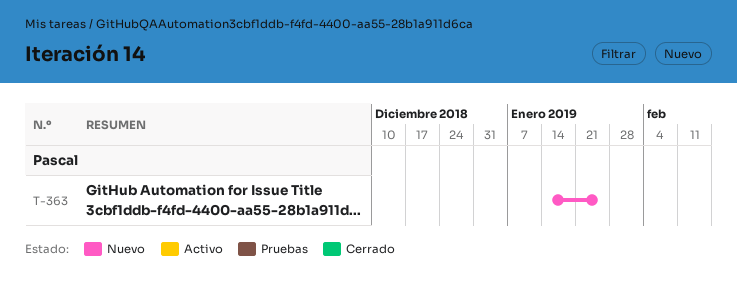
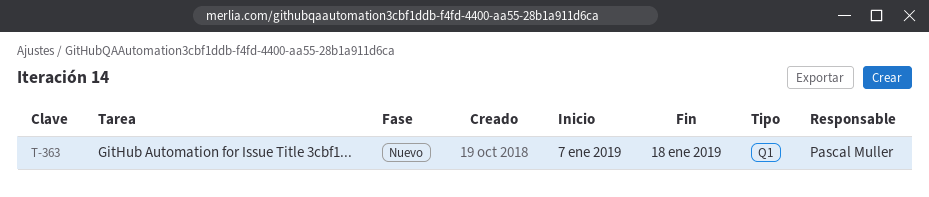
T-363, start: Jan 14 -> Jan 7
T-363, due: Jan 25 -> Jan 18

